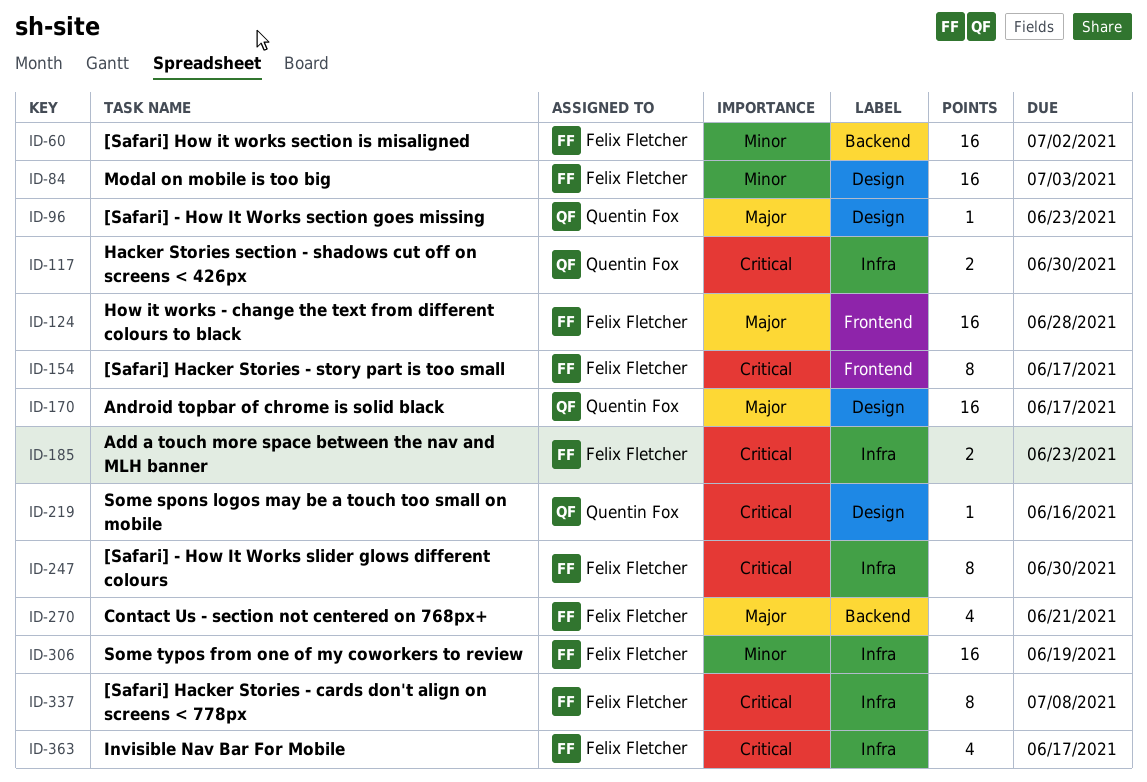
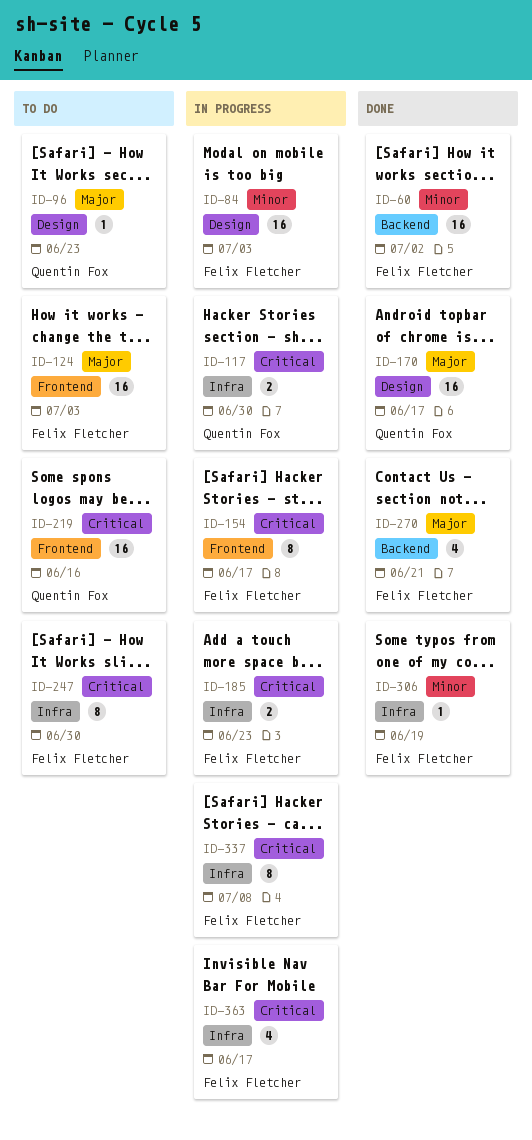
ID-124, due: Jun 28 -> Jul 3
ID-219, label: Design -> Frontend
ID-219, estimate: 1 -> 16
ID-306, estimate: 16 -> 1

